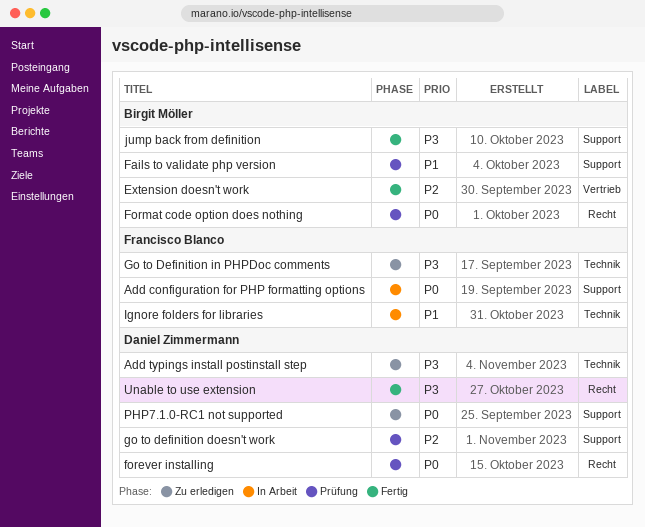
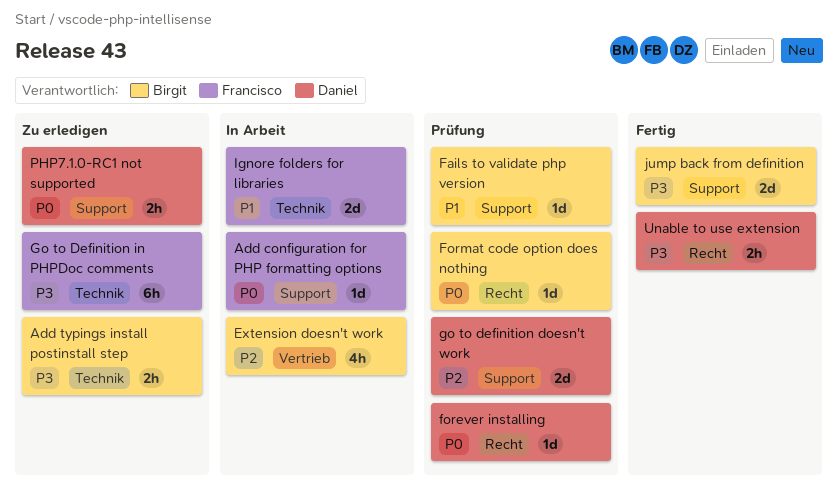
Add typings install postinstall step, owner: Daniel Zimmermann -> Birgit Möller
Extension doesn't work, status: Fertig -> In Arbeit

